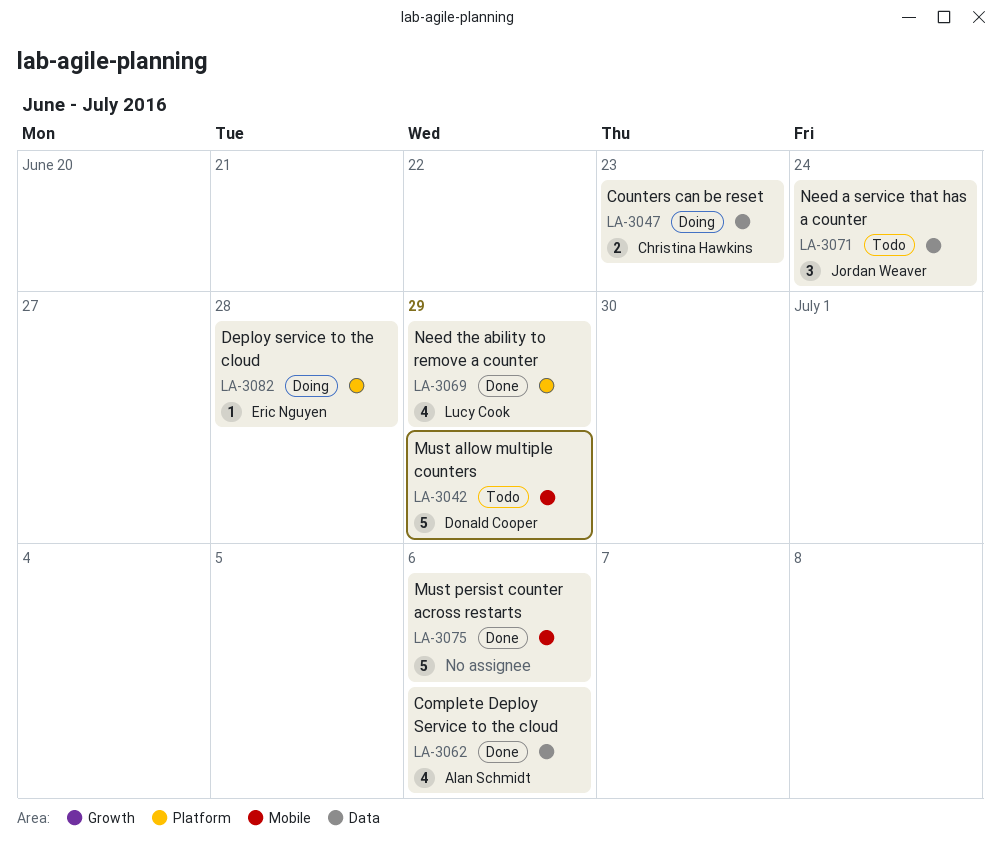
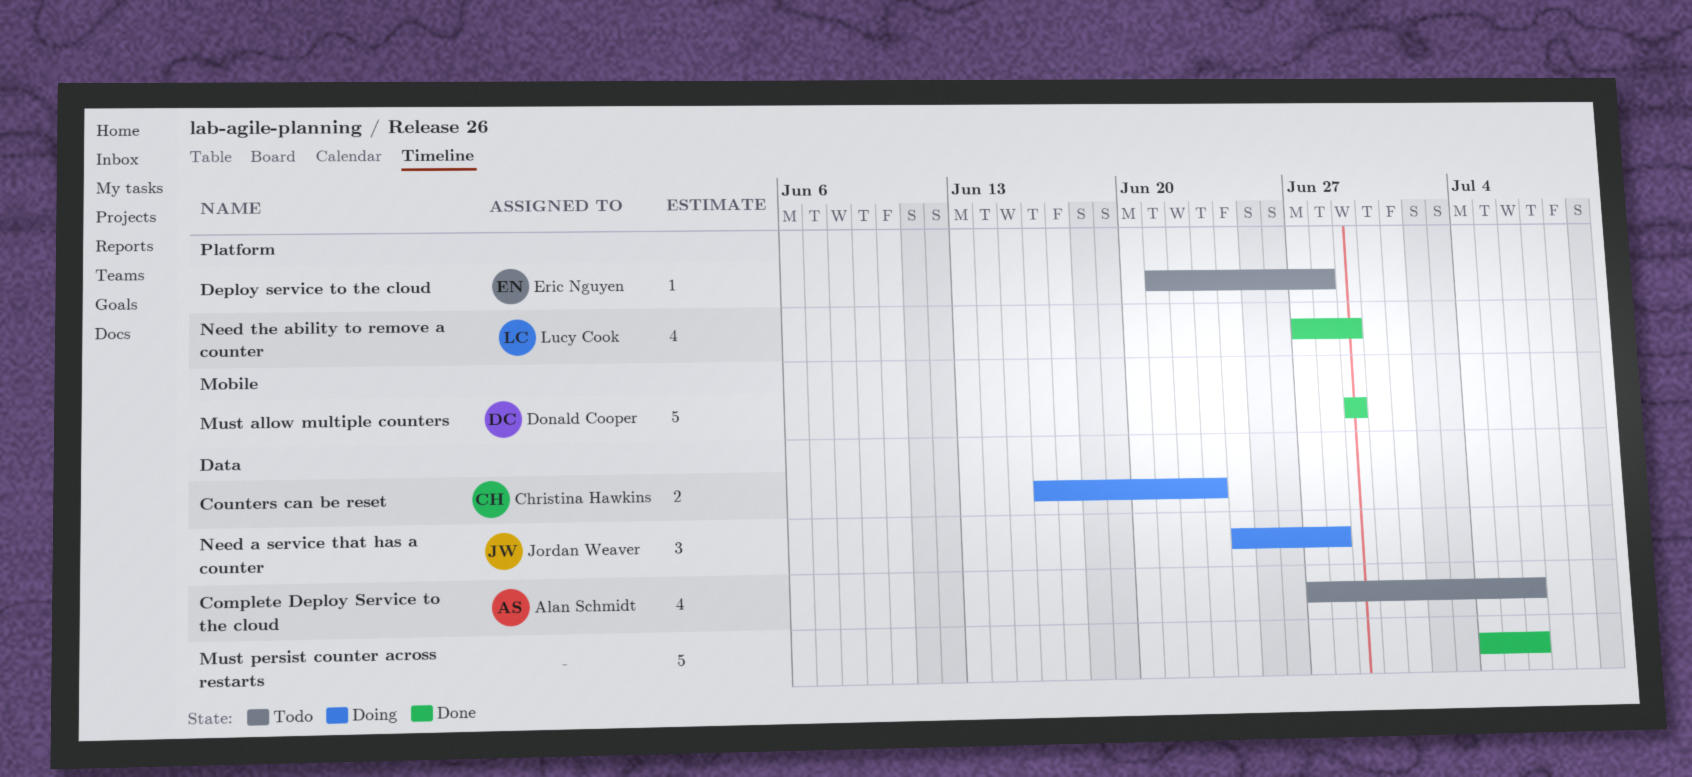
Complete Deploy Service to the cloud, status: Done -> Todo
Deploy service to the cloud, status: Doing -> Todo
Must allow multiple counters, status: Todo -> Done
Must persist counter across restarts, label: Mobile -> Data
Need a service that has a counter, status: Todo -> Doing
Need a service that has a counter, due: Jun 24 -> Jun 28

